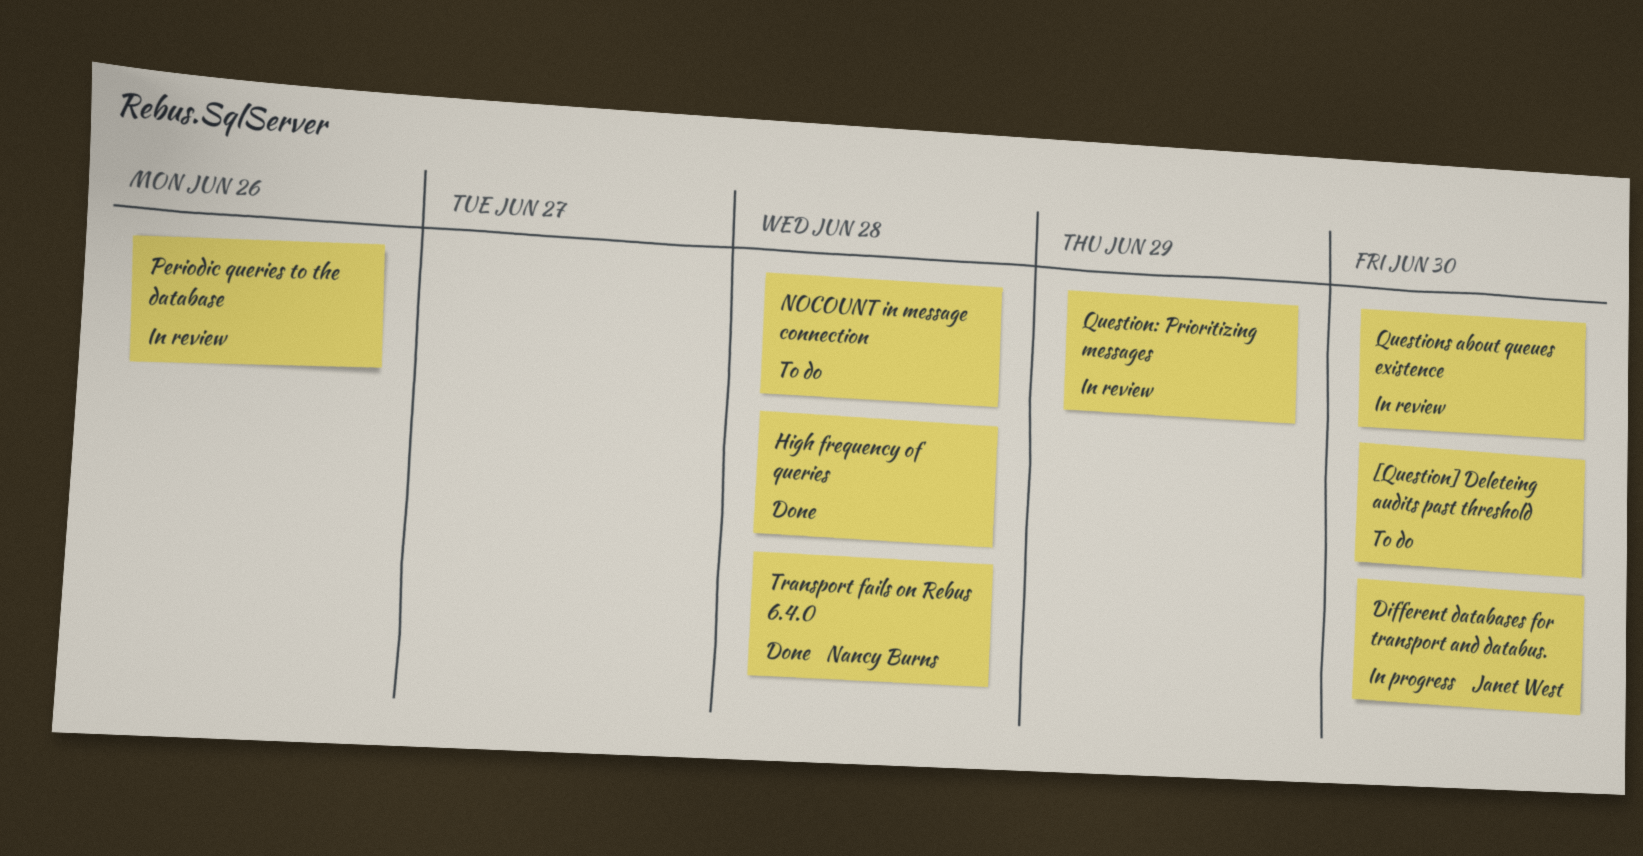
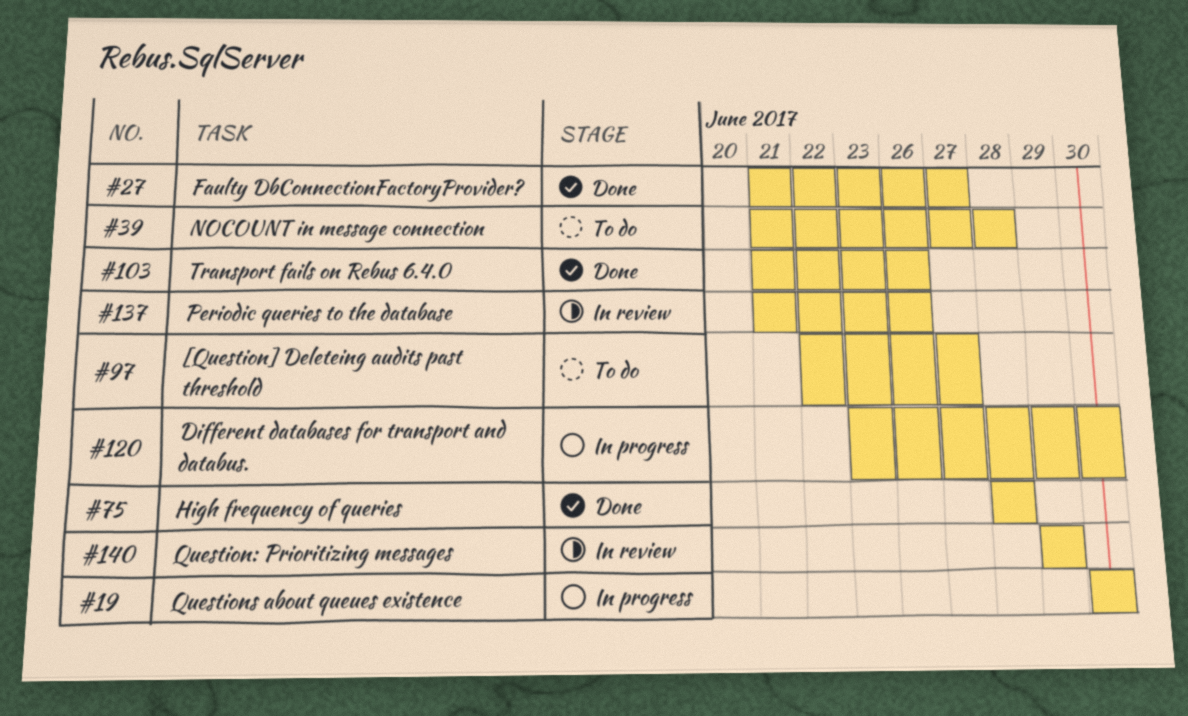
[Question] Deleteing audits past threshold, due: Jun 30 -> Jun 27
Faulty DbConnectionFactoryProvider?: none -> present
Questions about queues existence, status: In review -> In progress
Transport fails on Rebus 6.4.0, due: Jun 28 -> Jun 26

